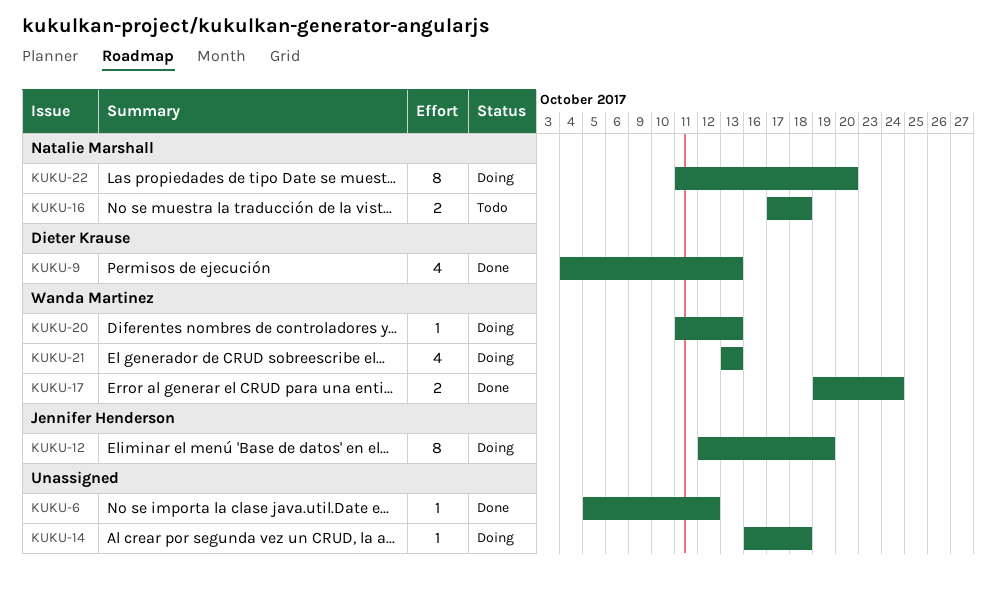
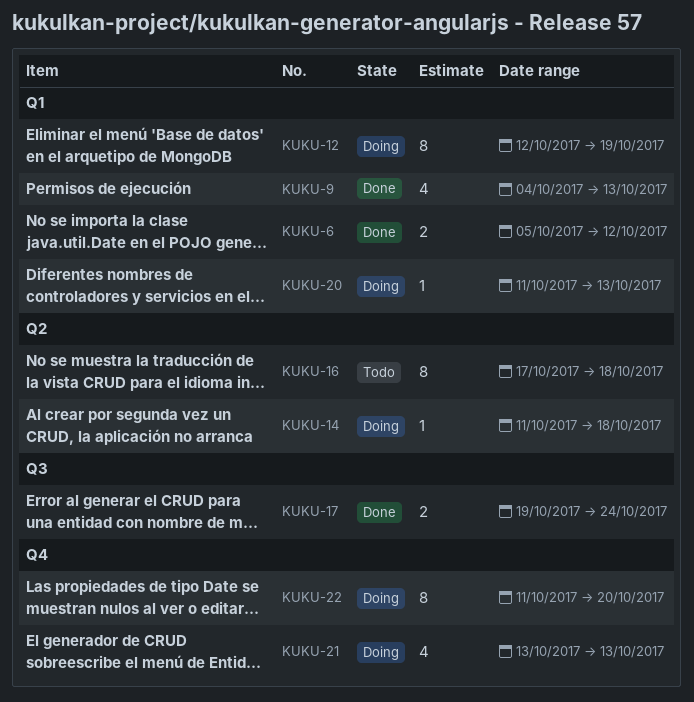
KUKU-6, estimate: 1 -> 2
KUKU-14, start: Oct 16 -> Oct 11
KUKU-16, estimate: 2 -> 8

